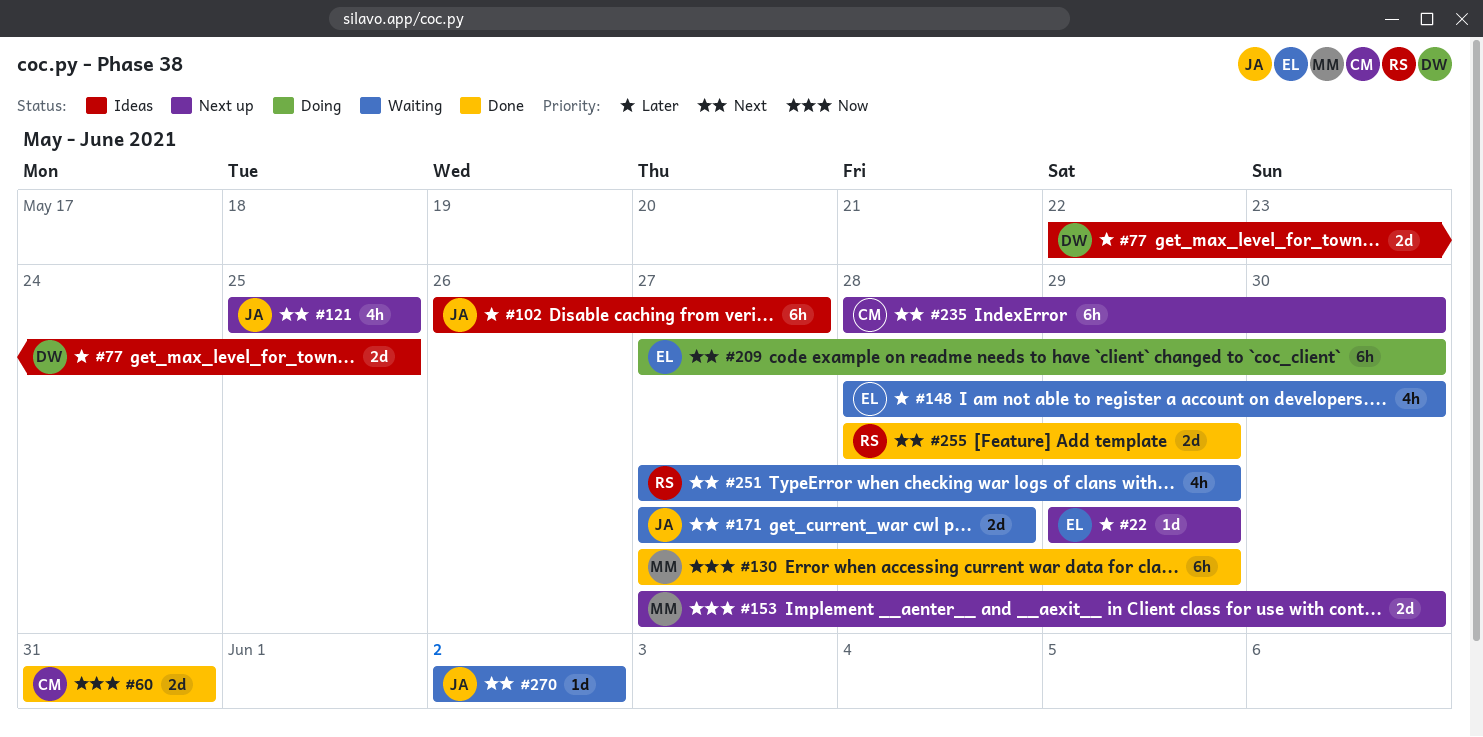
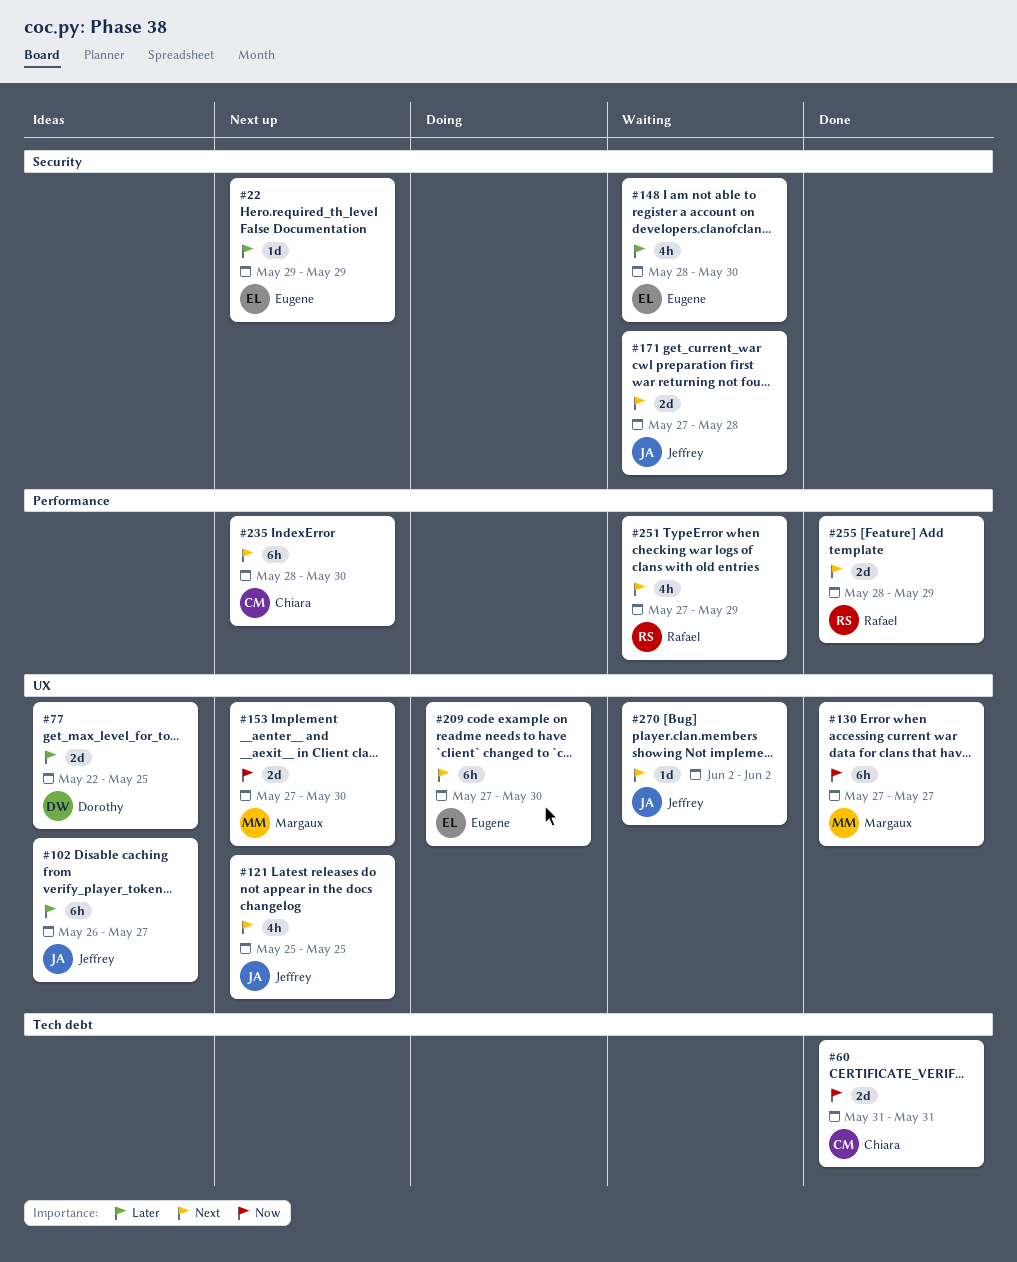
#130, due: May 29 -> May 27

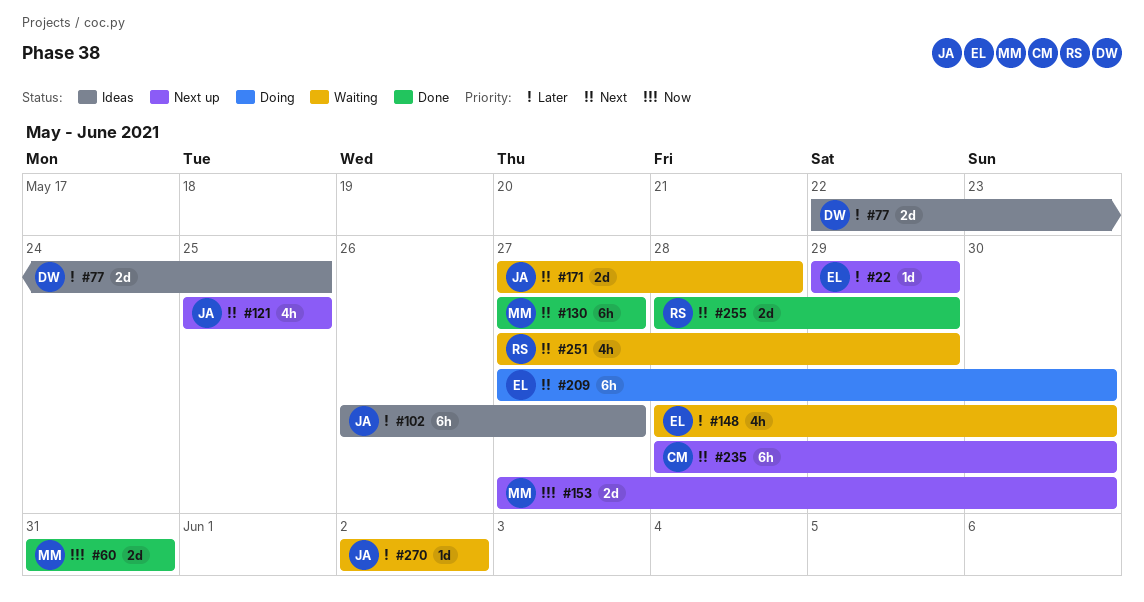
#60, owner: Chiara -> Margaux
#130, priority: Now -> Next
#270, priority: Next -> Later

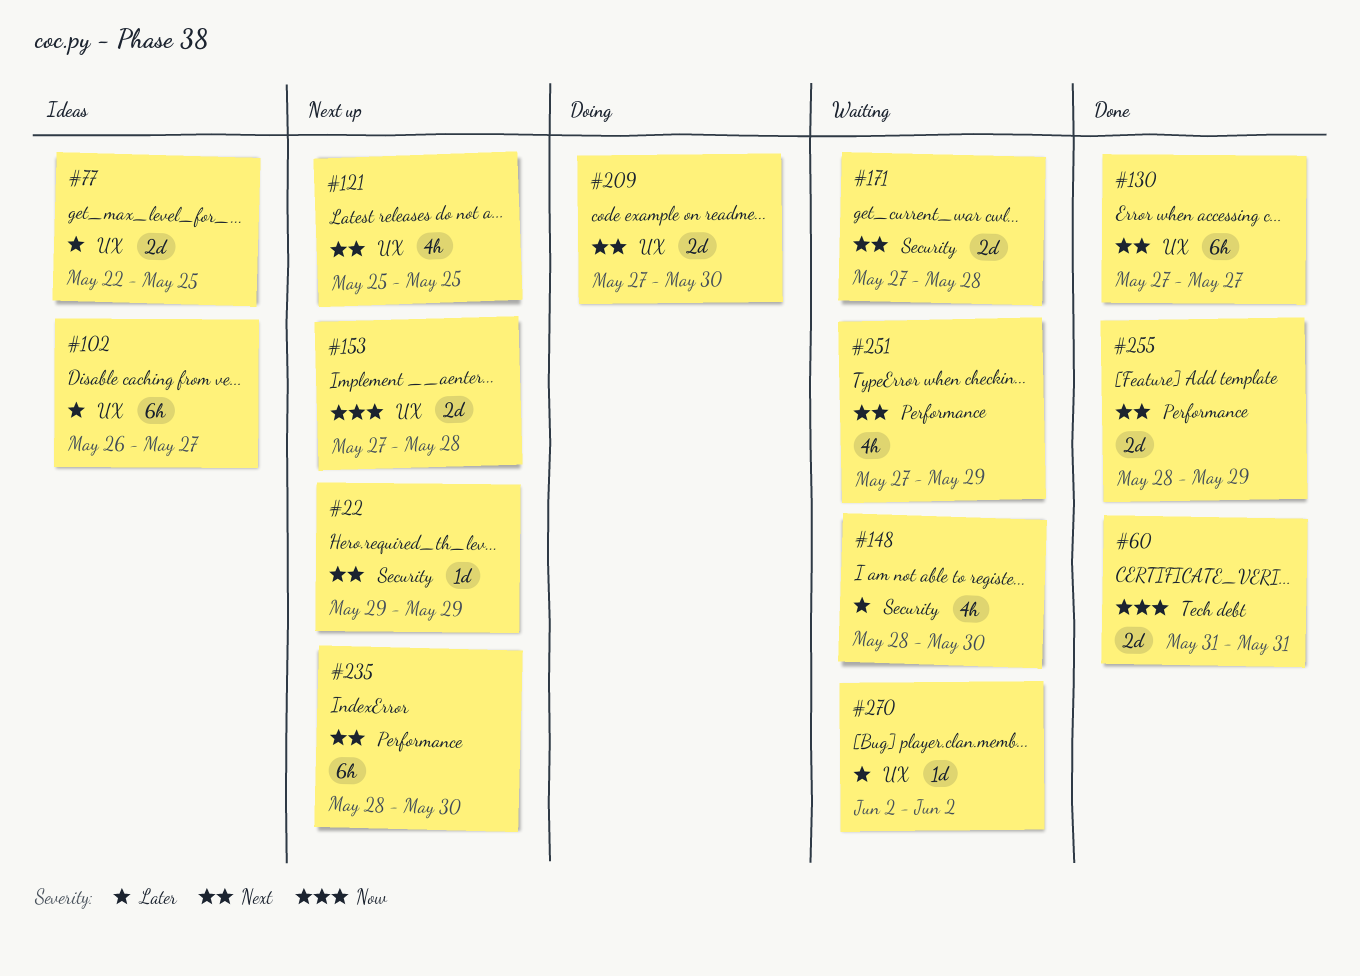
#22, priority: Later -> Next
#153, due: May 30 -> May 28
#209, estimate: 6h -> 2d

